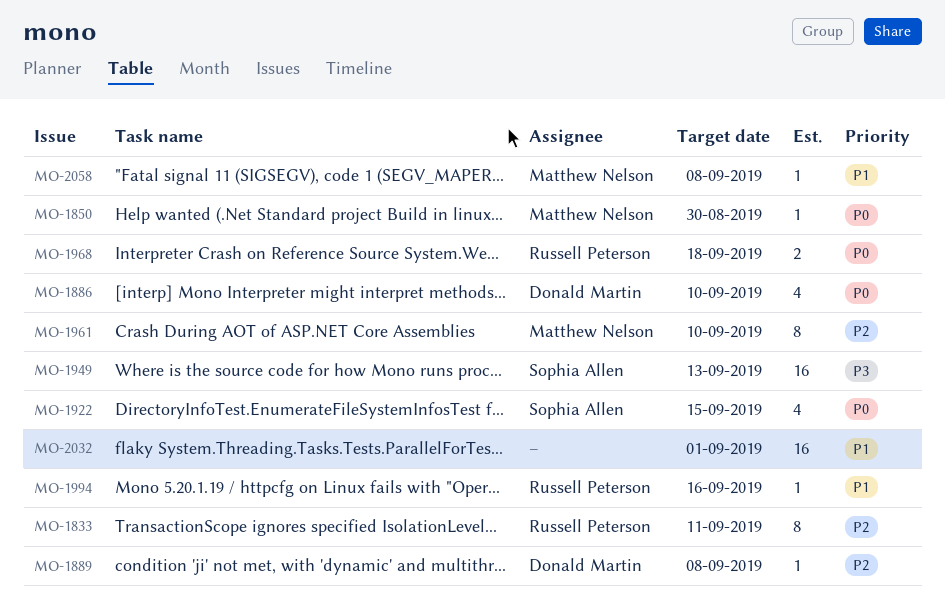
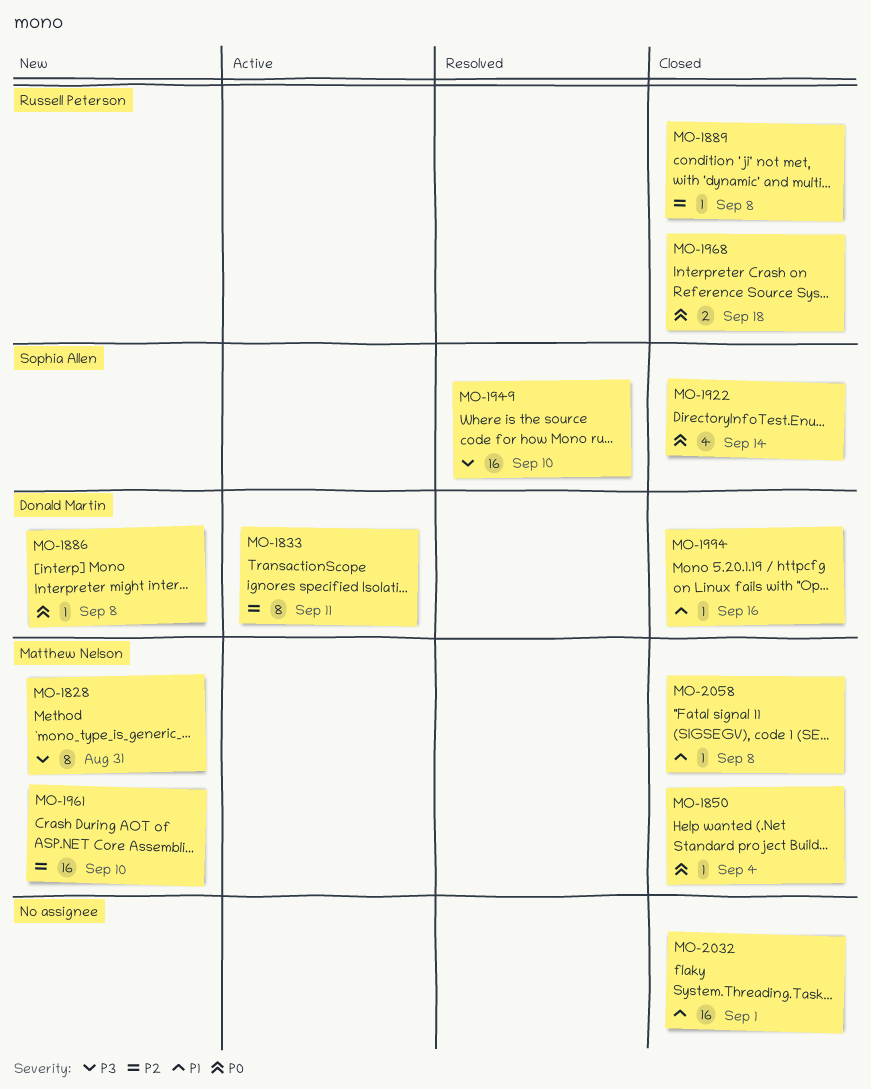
MO-1828: none -> present
MO-1833, owner: Russell Peterson -> Donald Martin
MO-1850, due: Aug 30 -> Sep 4
MO-1886, estimate: 4 -> 1
MO-1886, due: Sep 10 -> Sep 8
MO-1889, owner: Donald Martin -> Russell Peterson
MO-1922, due: Sep 15 -> Sep 14
MO-1949, due: Sep 13 -> Sep 10
MO-1961, estimate: 8 -> 16
MO-1994, owner: Russell Peterson -> Donald Martin

